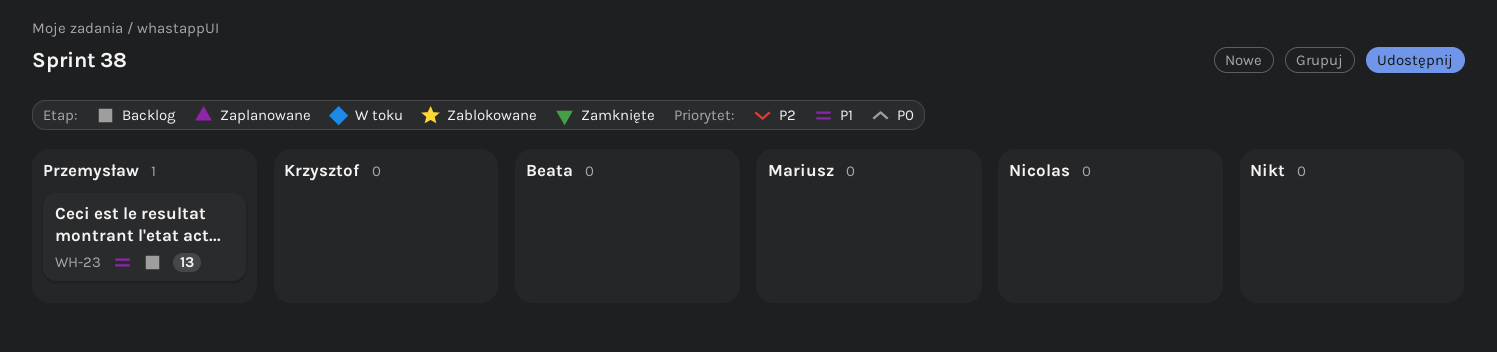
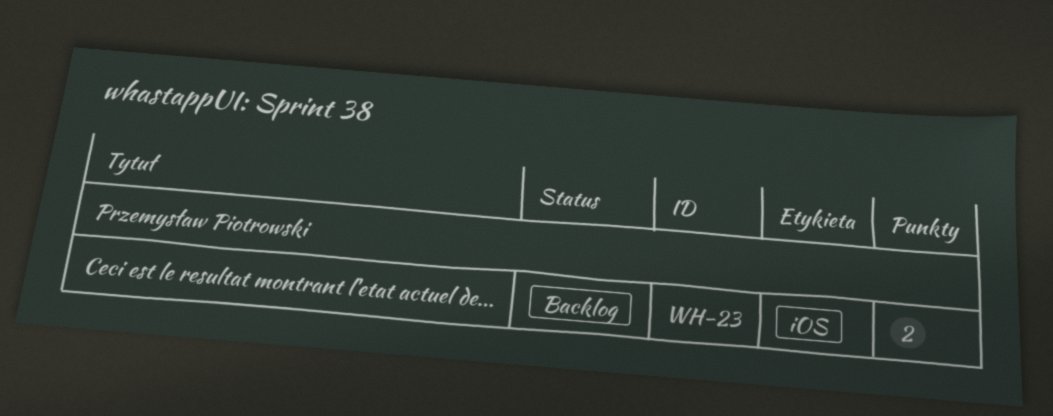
WH-23, estimate: 13 -> 2

